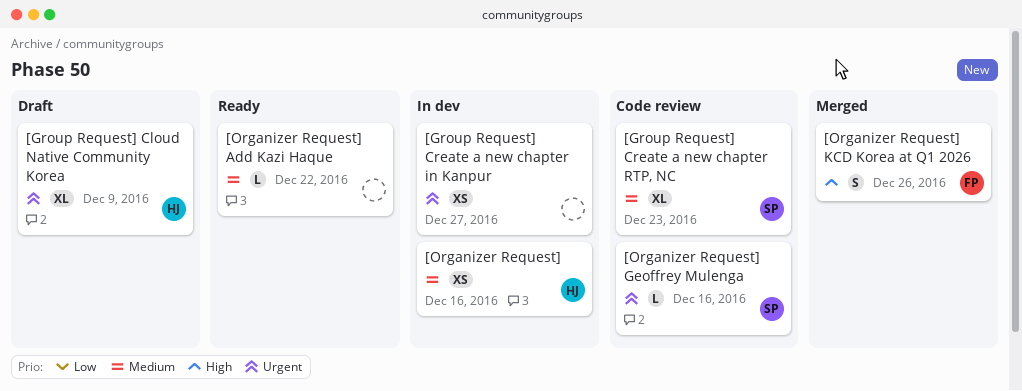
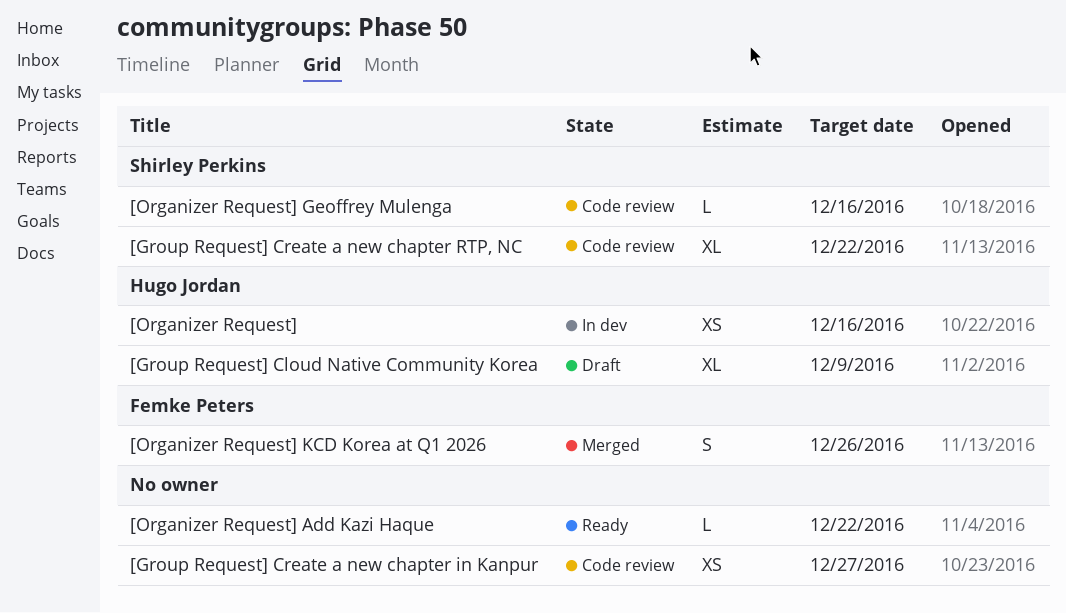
[Group Request] Create a new chapter in Kanpur, status: In dev -> Code review
[Group Request] Create a new chapter RTP, NC, due: Dec 23 -> Dec 22

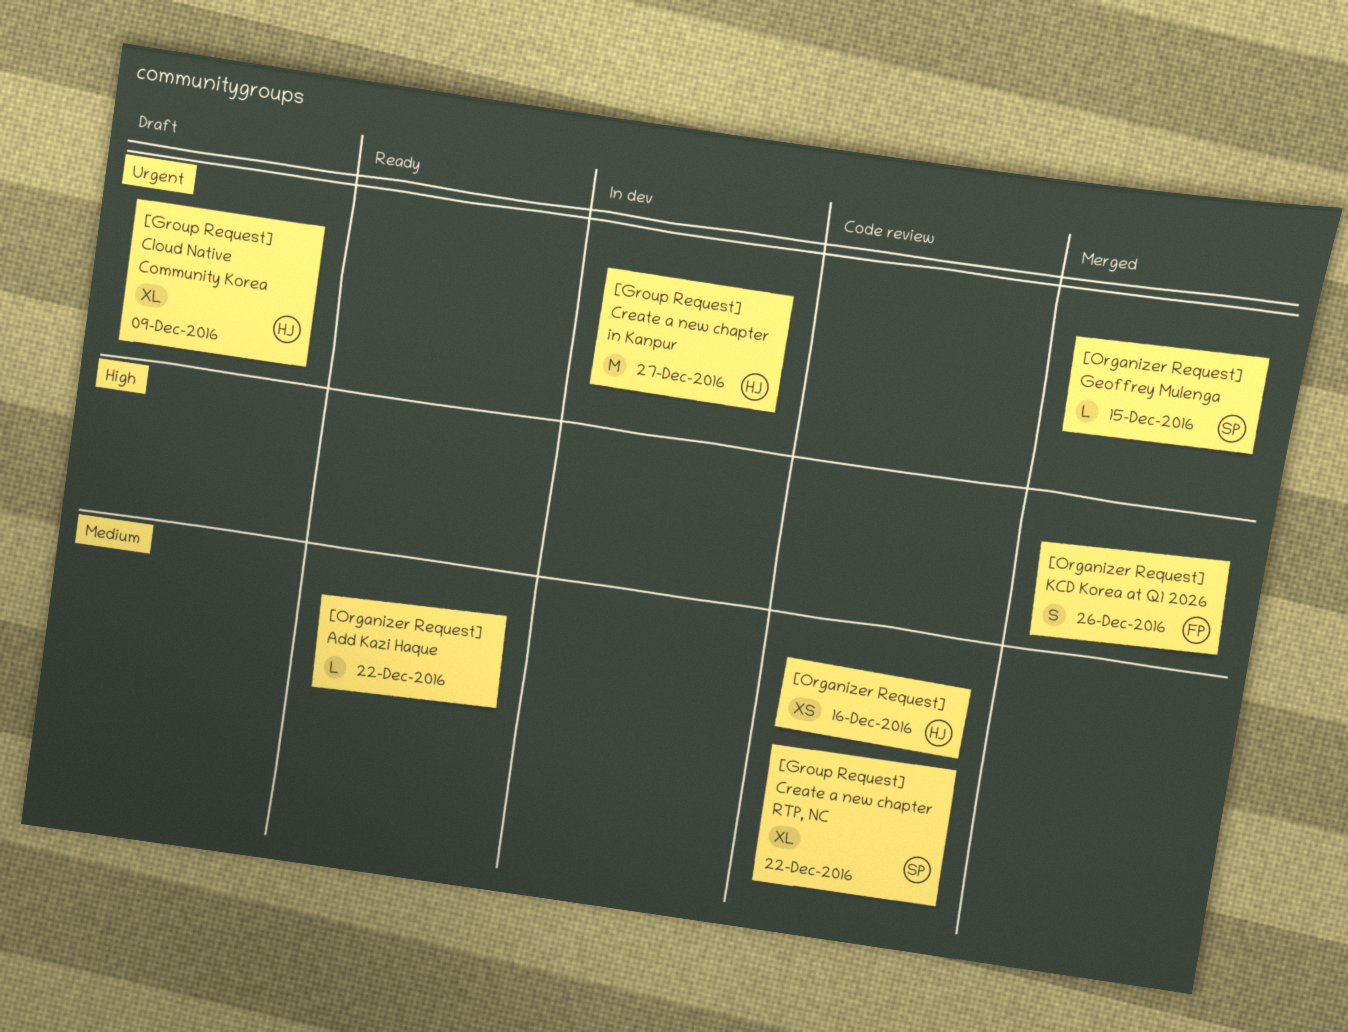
[Group Request] Create a new chapter in Kanpur, status: Code review -> In dev
[Group Request] Create a new chapter in Kanpur, owner: none -> Hugo Jordan
[Group Request] Create a new chapter in Kanpur, estimate: XS -> M
[Organizer Request], status: In dev -> Code review
[Organizer Request] Geoffrey Mulenga, status: Code review -> Merged
[Organizer Request] Geoffrey Mulenga, due: Dec 16 -> Dec 15

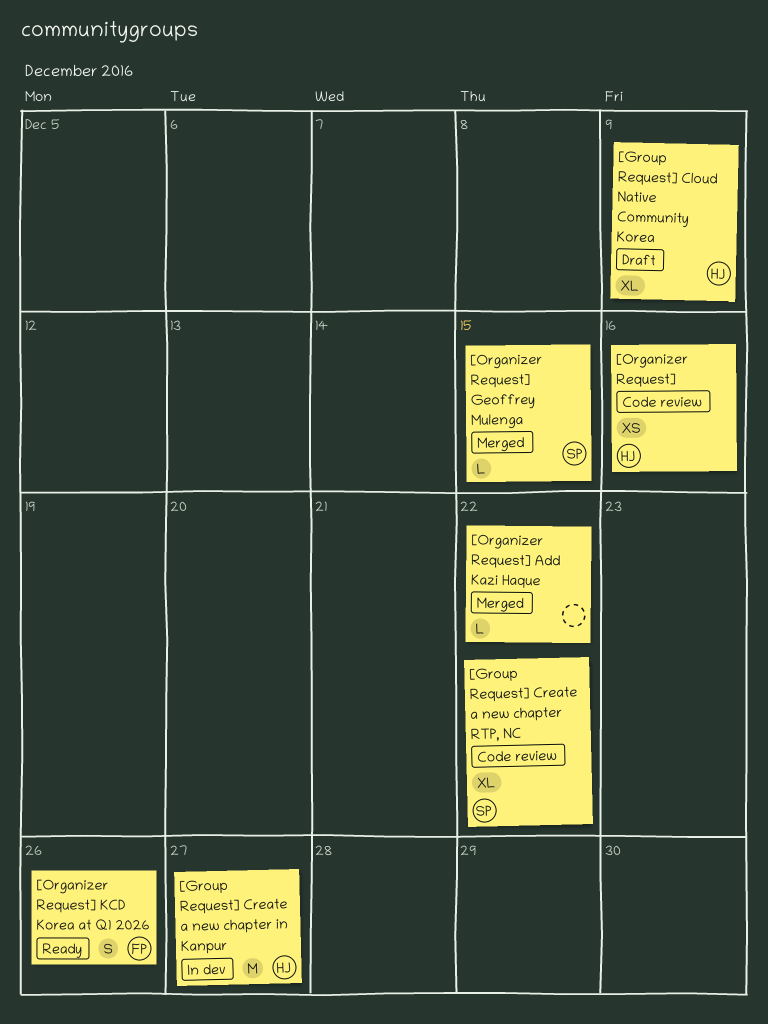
[Organizer Request] Add Kazi Haque, status: Ready -> Merged
[Organizer Request] KCD Korea at Q1 2026, status: Merged -> Ready

